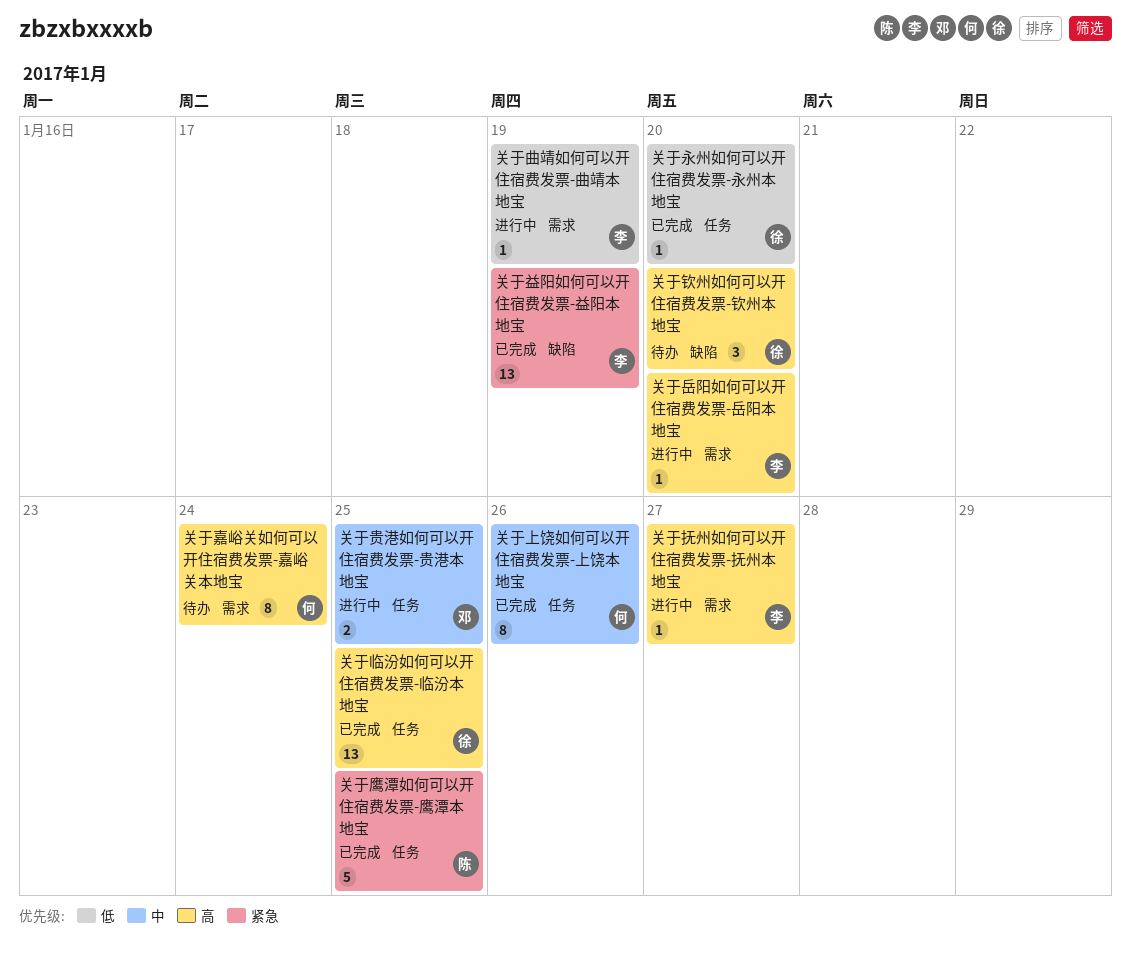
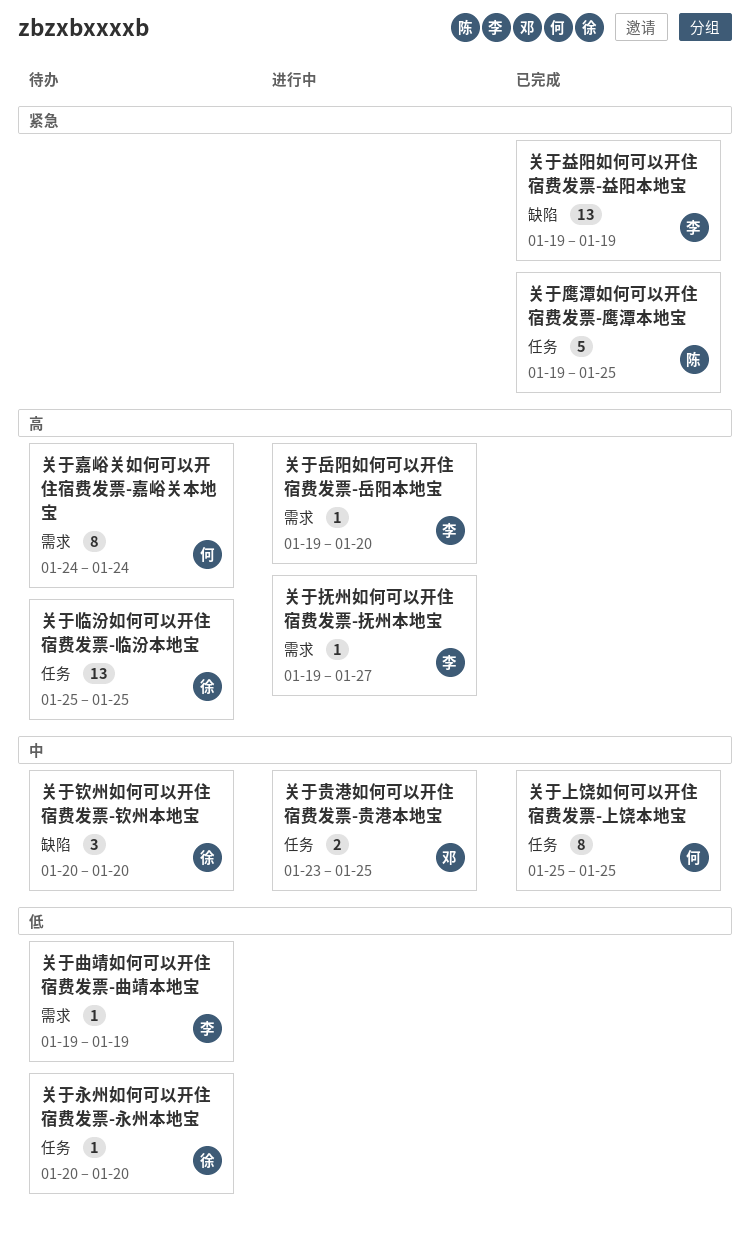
关于上饶如何可以开住宿费发票-上饶本地宝, due: Jan 26 -> Jan 25
关于临汾如何可以开住宿费发票-临汾本地宝, status: 已完成 -> 待办
关于曲靖如何可以开住宿费发票-曲靖本地宝, status: 进行中 -> 待办
关于永州如何可以开住宿费发票-永州本地宝, status: 已完成 -> 待办
关于钦州如何可以开住宿费发票-钦州本地宝, priority: 高 -> 中

